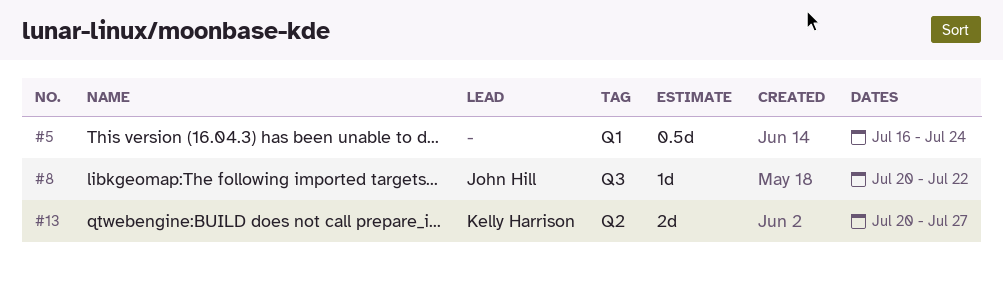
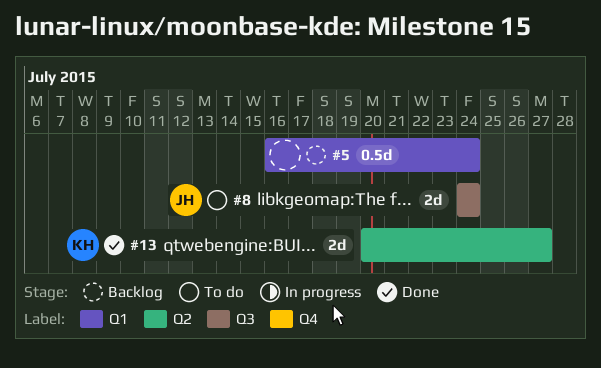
#8, estimate: 1d -> 2d
#8, start: Jul 20 -> Jul 24
#8, due: Jul 22 -> Jul 24

